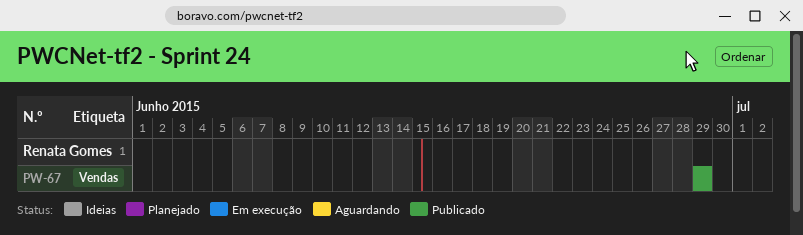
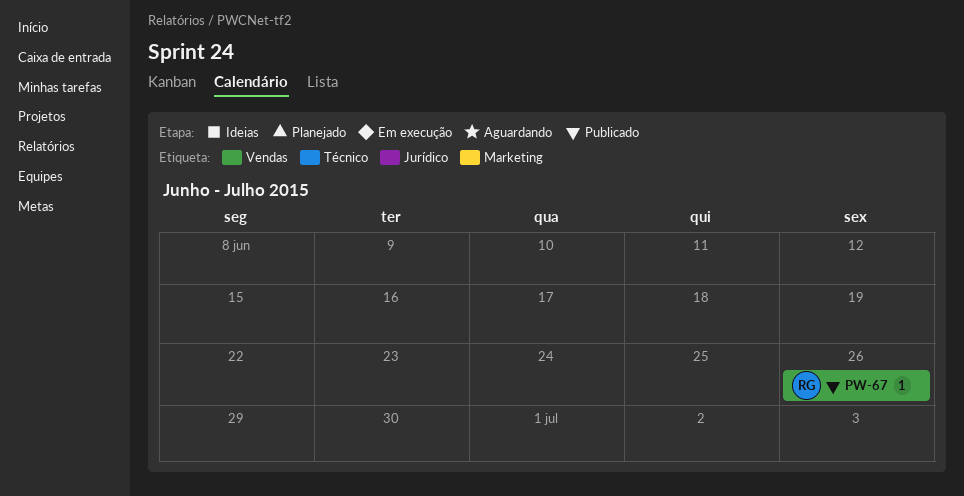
PW-67, start: Jun 29 -> Jun 26
PW-67, due: Jun 29 -> Jun 26

